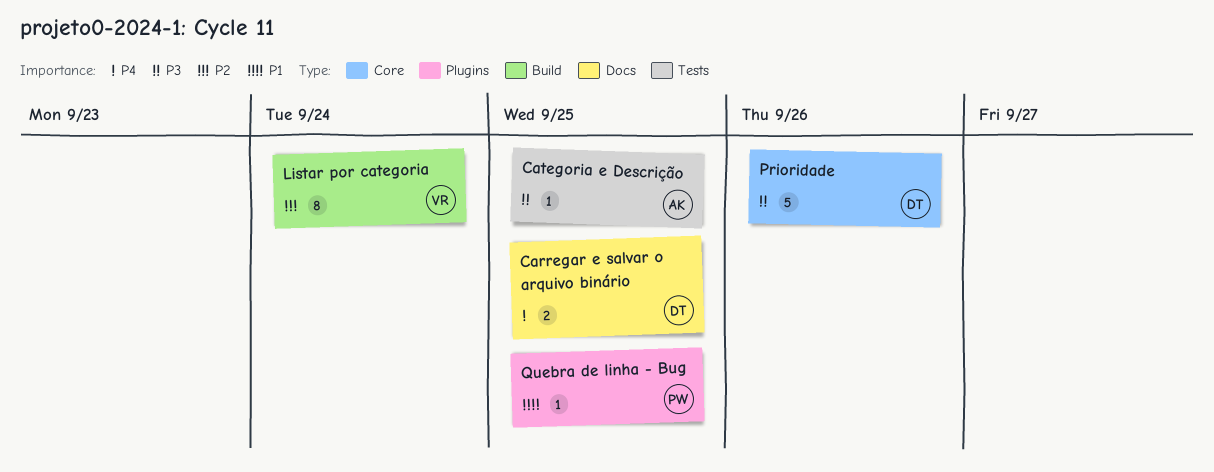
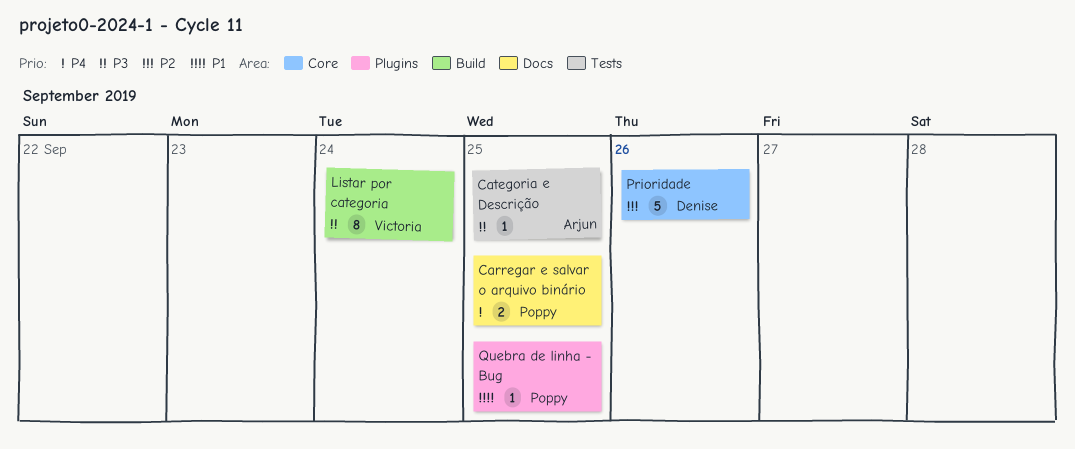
Carregar e salvar o arquivo binário, owner: Denise -> Poppy
Listar por categoria, priority: P2 -> P3
Prioridade, priority: P3 -> P2

